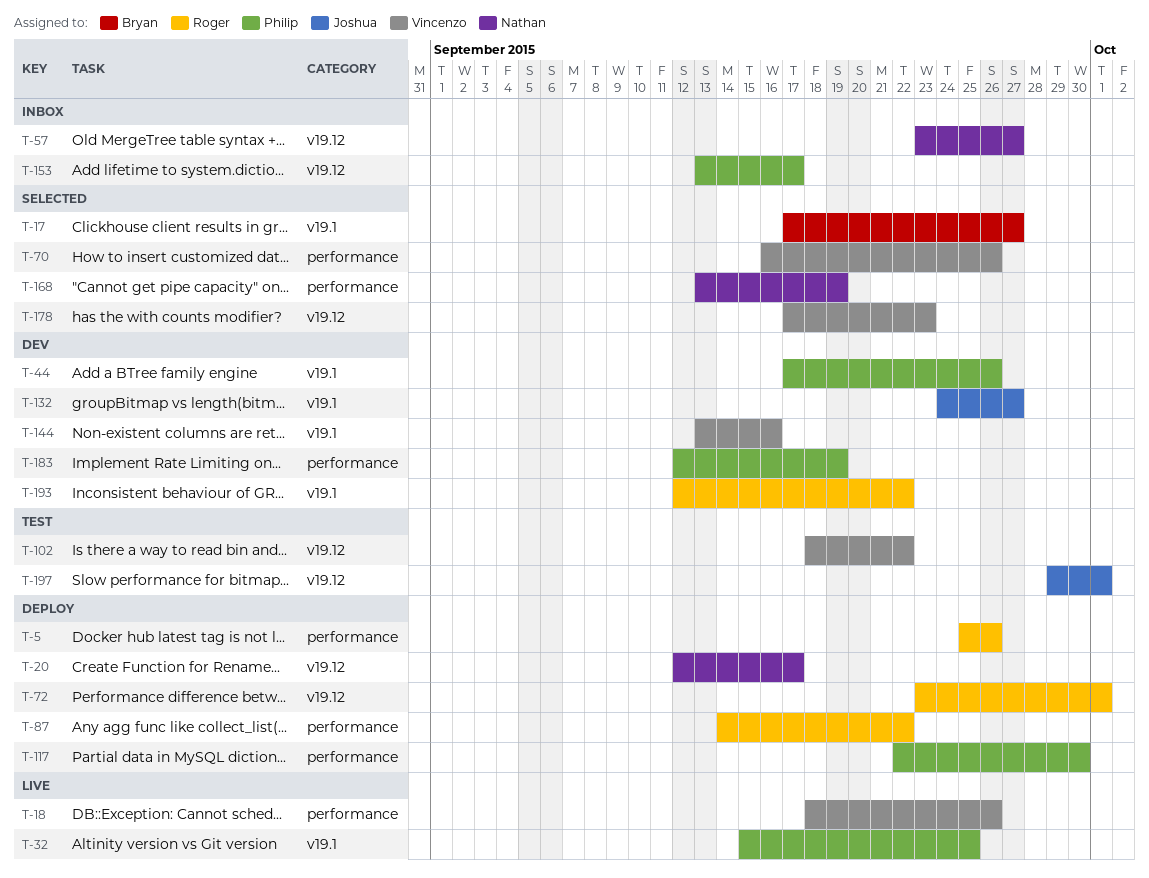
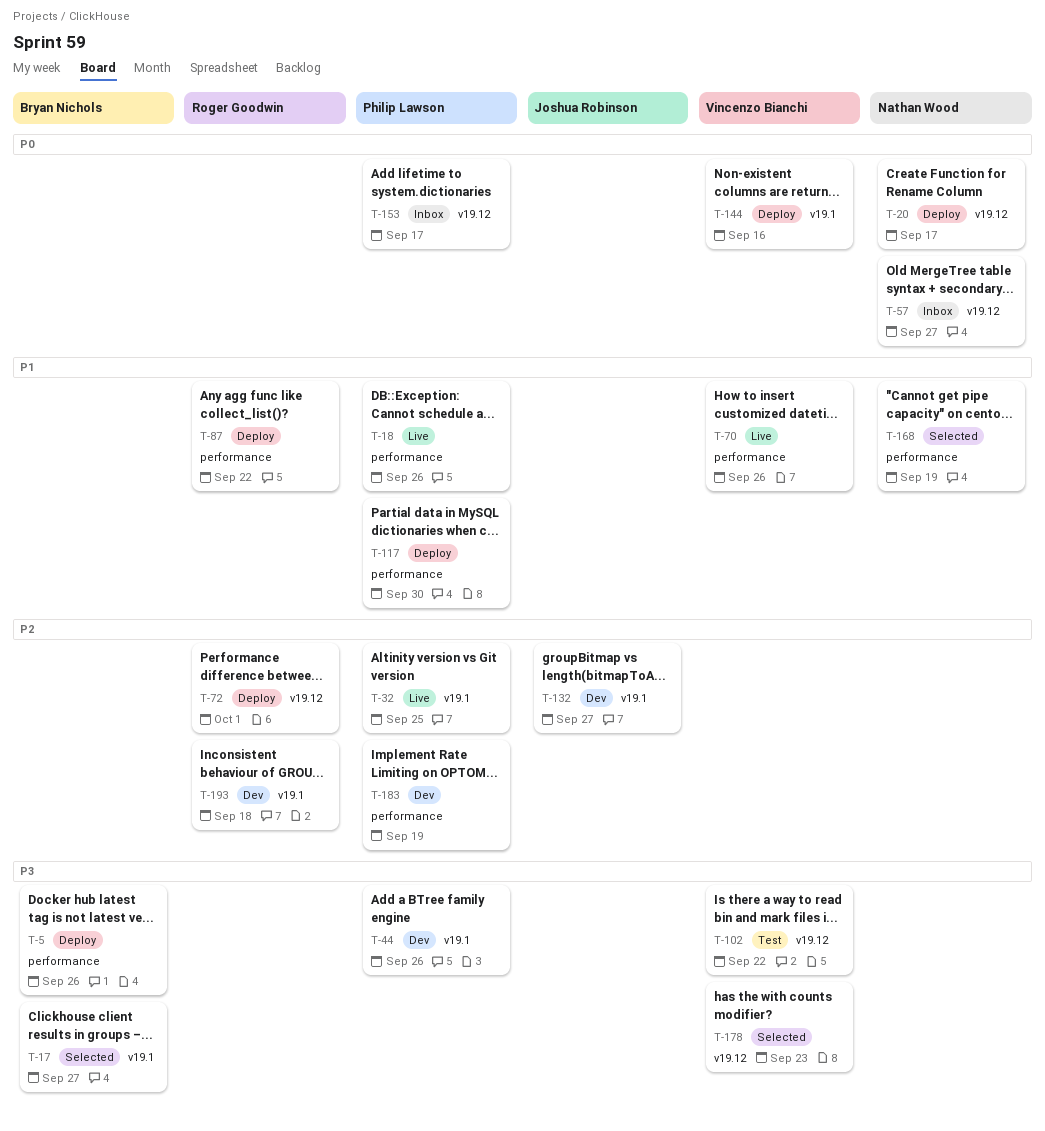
T-5, owner: Roger Goodwin -> Bryan Nichols
T-18, owner: Vincenzo Bianchi -> Philip Lawson
T-70, status: Selected -> Live
T-144, status: Dev -> Deploy
T-193, due: Sep 22 -> Sep 18
T-197: present -> none

